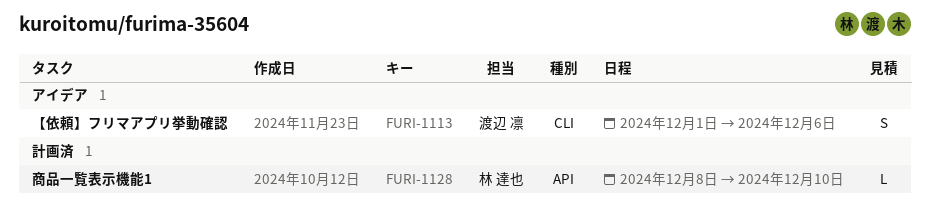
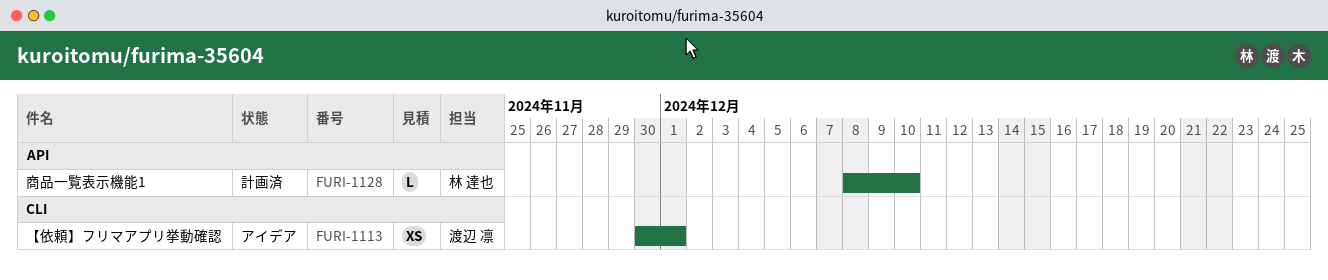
FURI-1113, estimate: S -> XS
FURI-1113, start: Dec 1 -> Nov 30
FURI-1113, due: Dec 6 -> Dec 1

